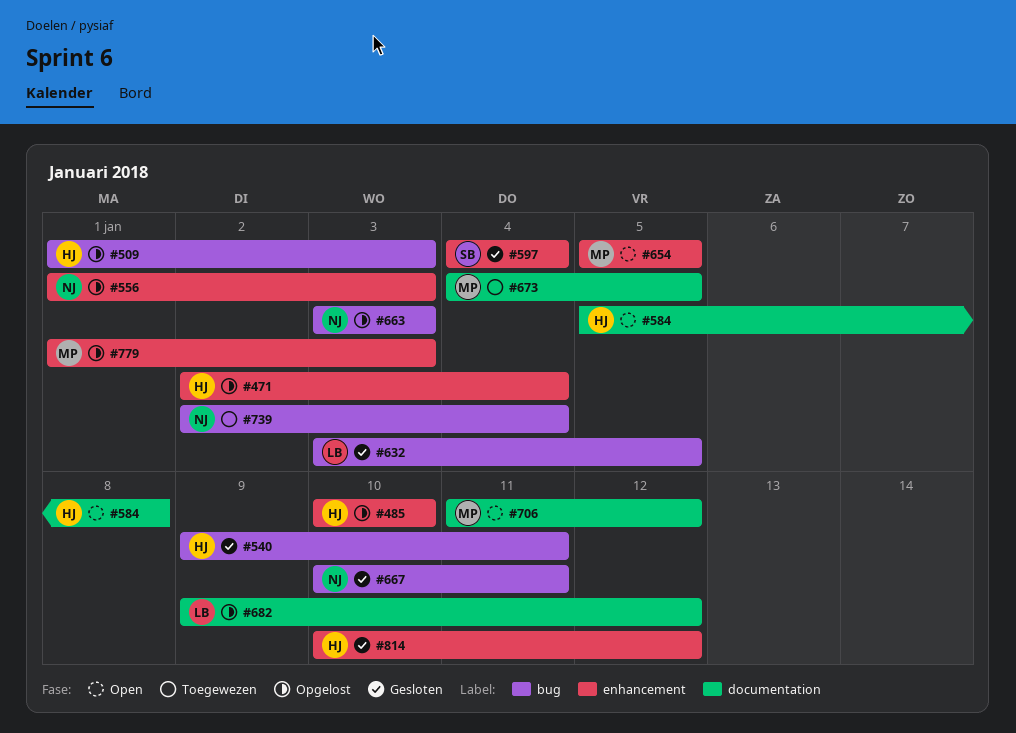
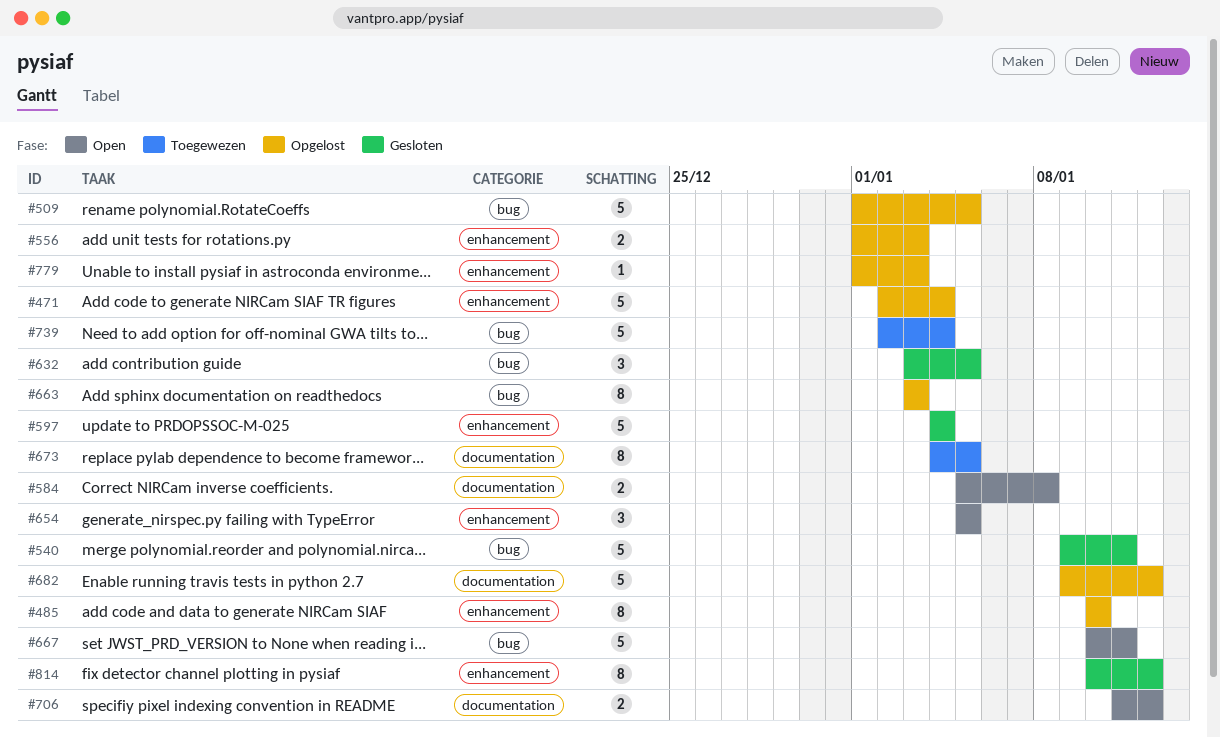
#509, due: Jan 3 -> Jan 5
#667, status: Gesloten -> Open

